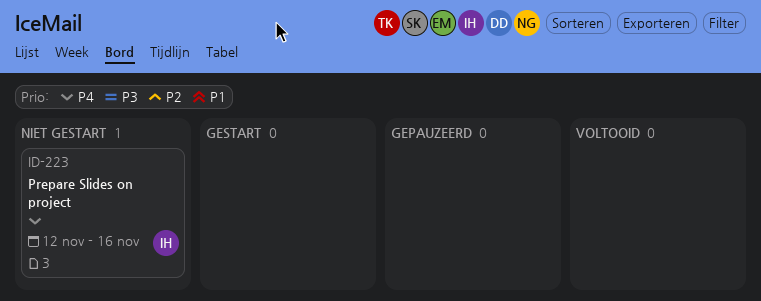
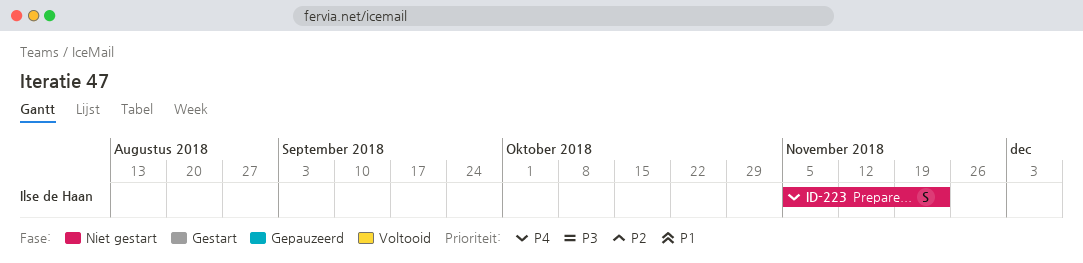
ID-223, start: Nov 12 -> Nov 5
ID-223, due: Nov 16 -> Nov 23

